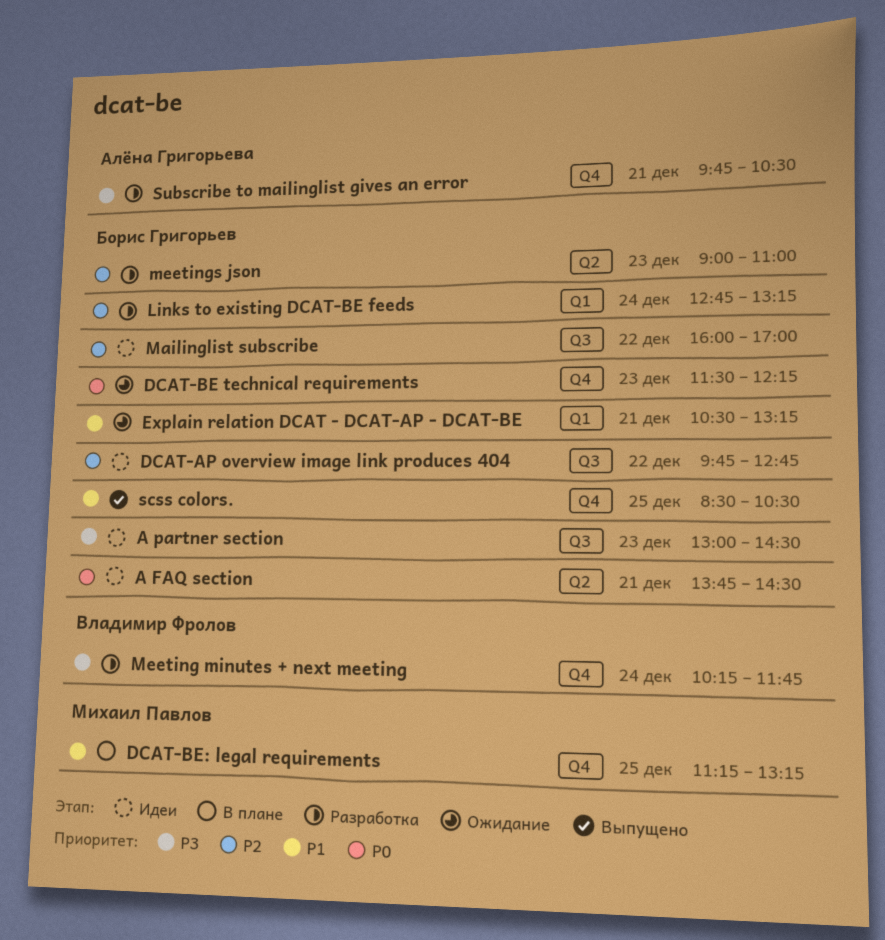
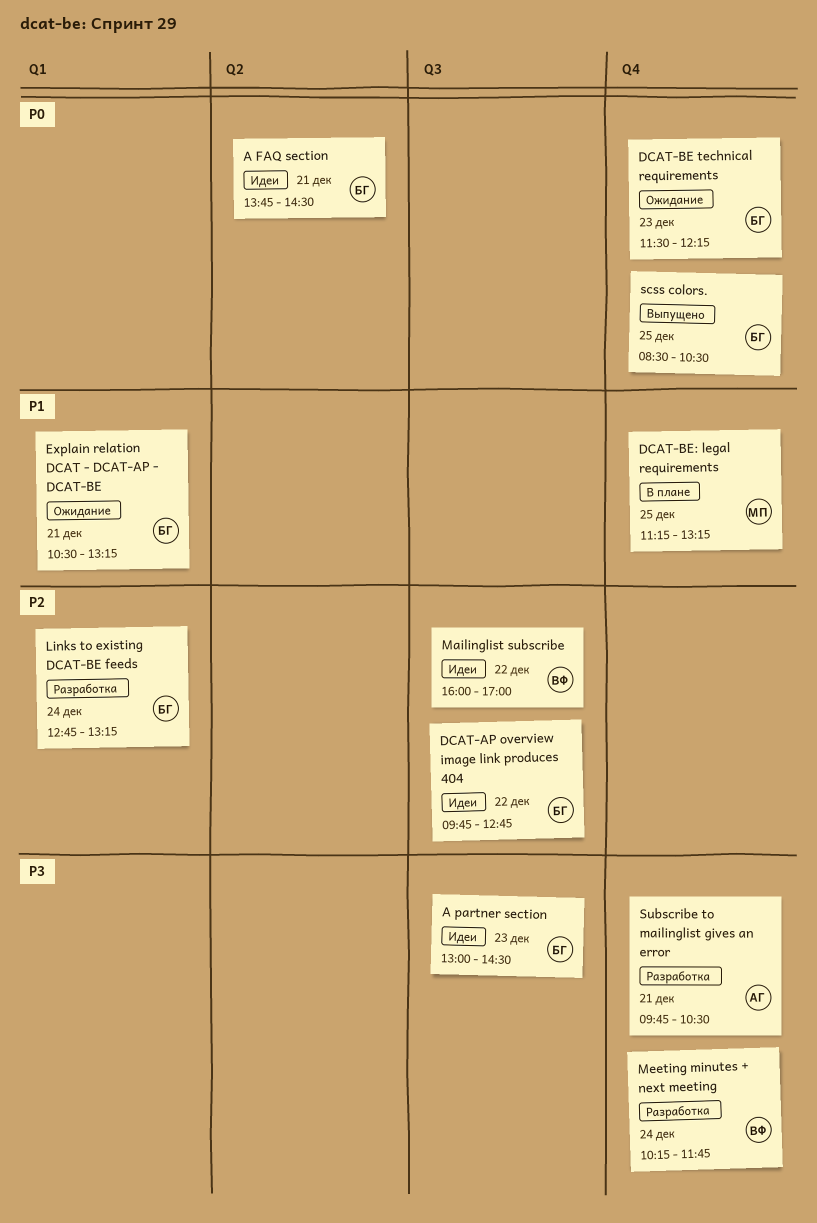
Mailinglist subscribe, owner: Борис Григорьев -> Владимир Фролов
meetings json: present -> none
scss colors., priority: P1 -> P0

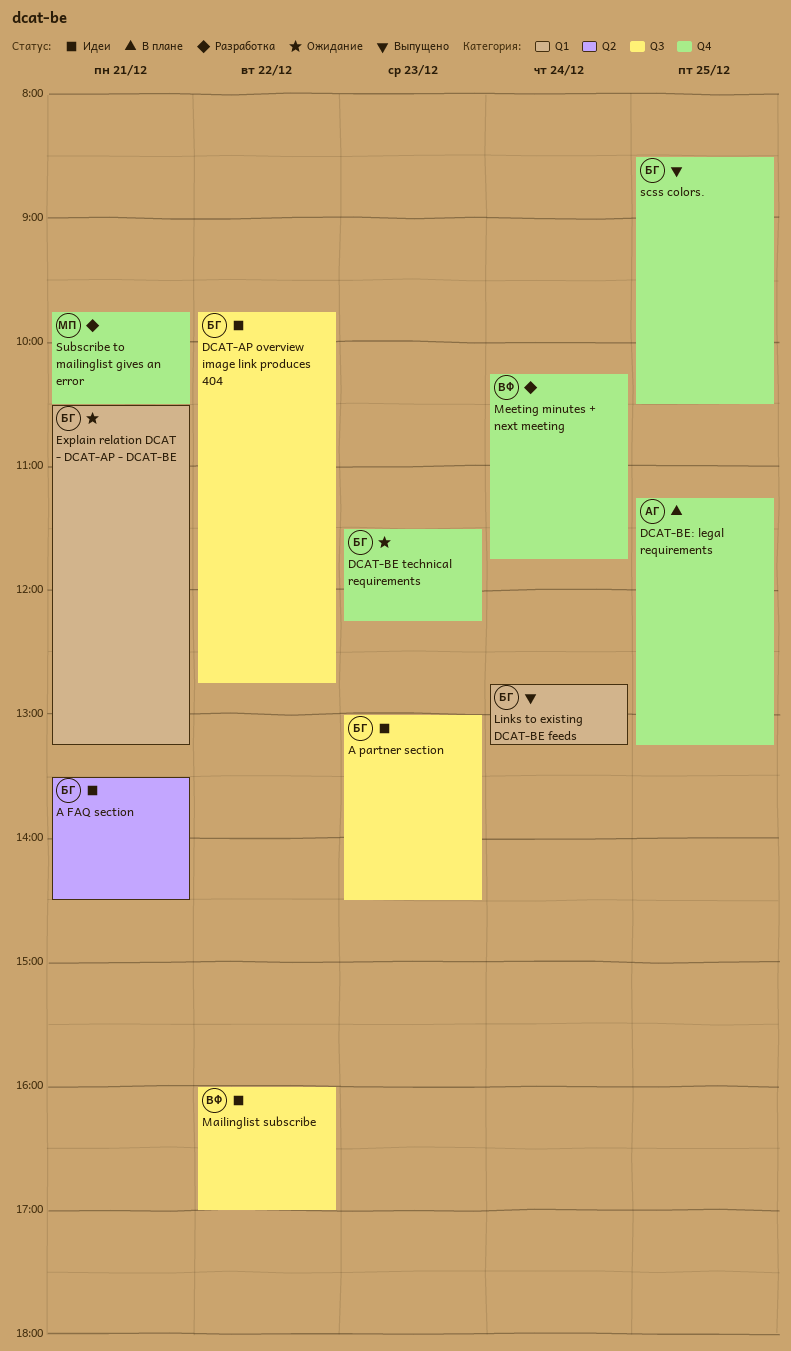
A FAQ section, begins: 13:45 -> 13:30
DCAT-BE: legal requirements, owner: МП -> АГ
Links to existing DCAT-BE feeds, status: Разработка -> Выпущено
Subscribe to mailinglist gives an error, owner: АГ -> МП

